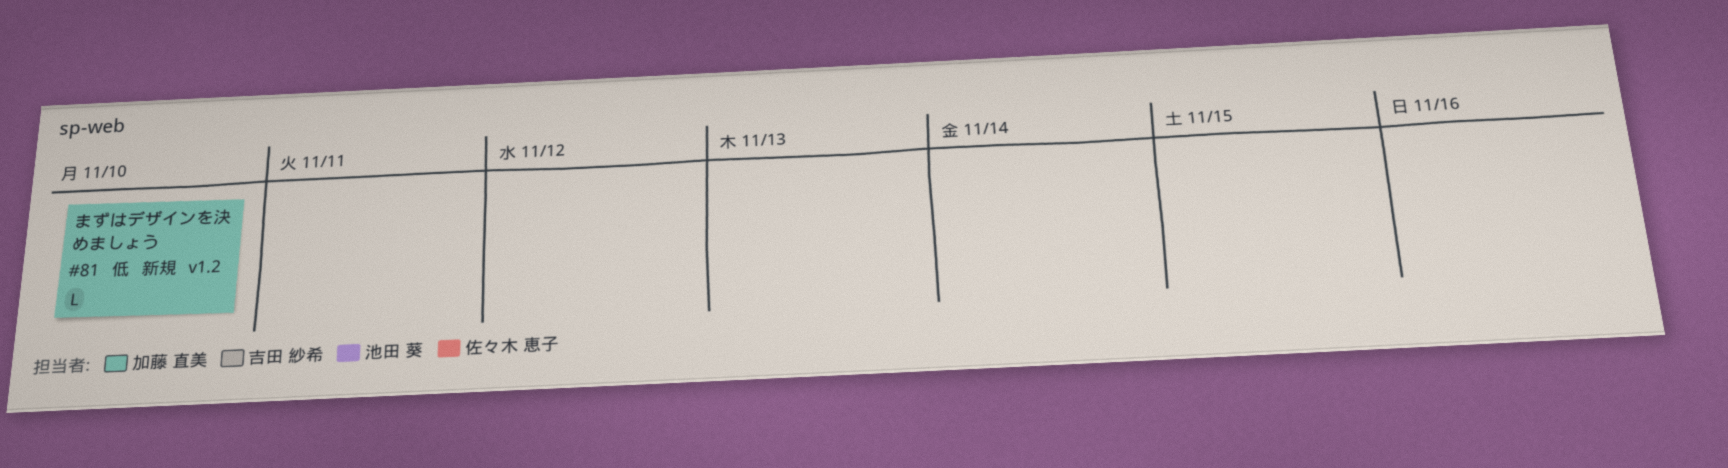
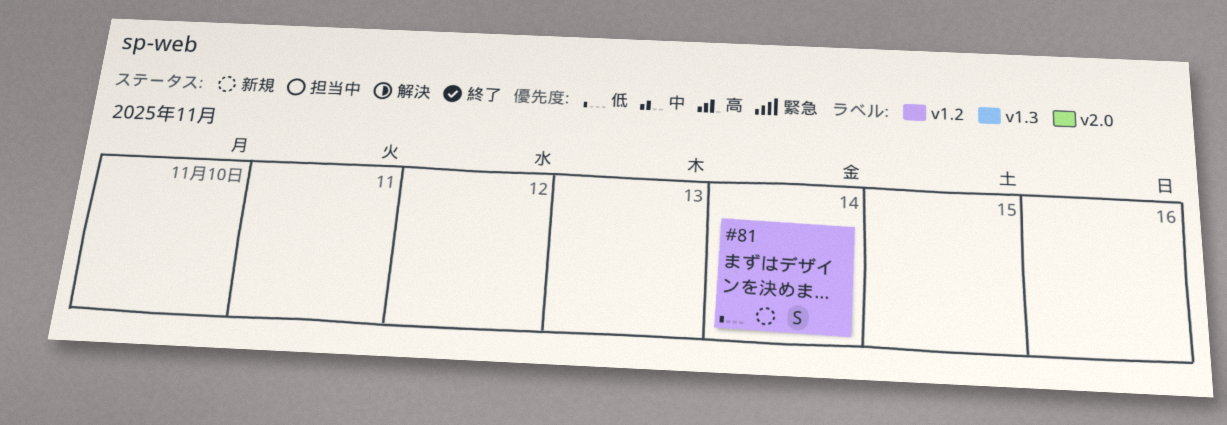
#81, estimate: L -> S
#81, due: Nov 10 -> Nov 14

